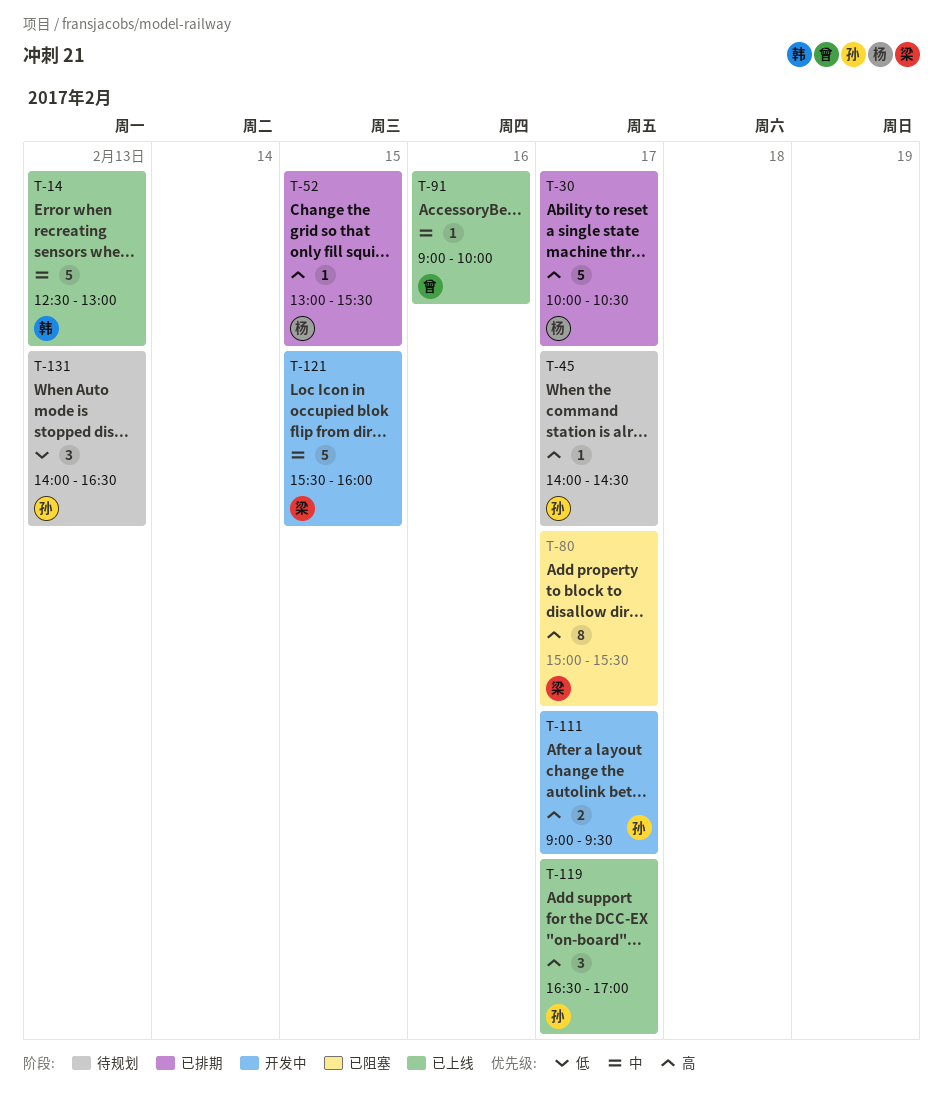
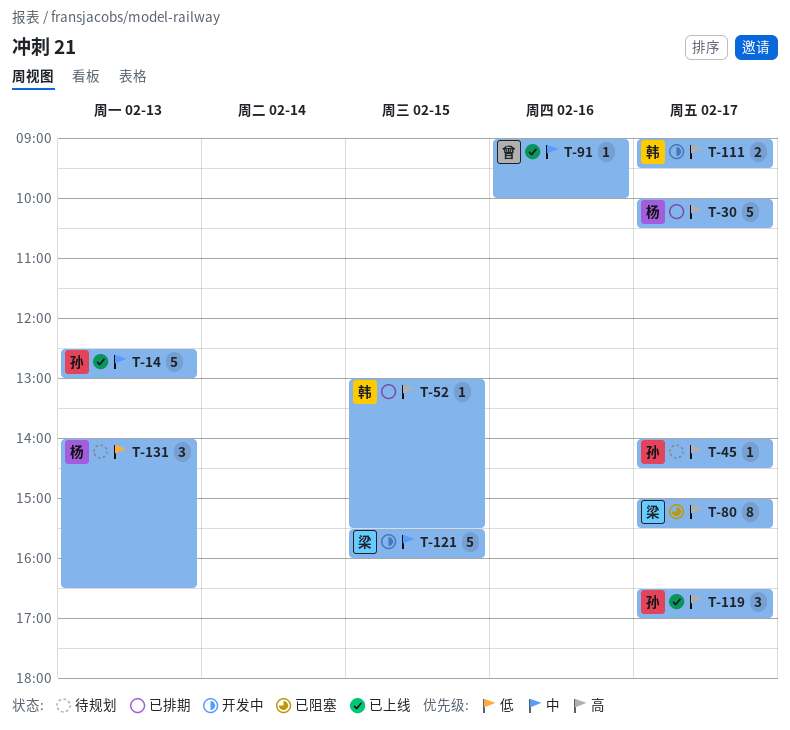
T-14, owner: 韩 -> 孙
T-52, owner: 杨 -> 韩
T-111, owner: 孙 -> 韩
T-131, owner: 孙 -> 杨

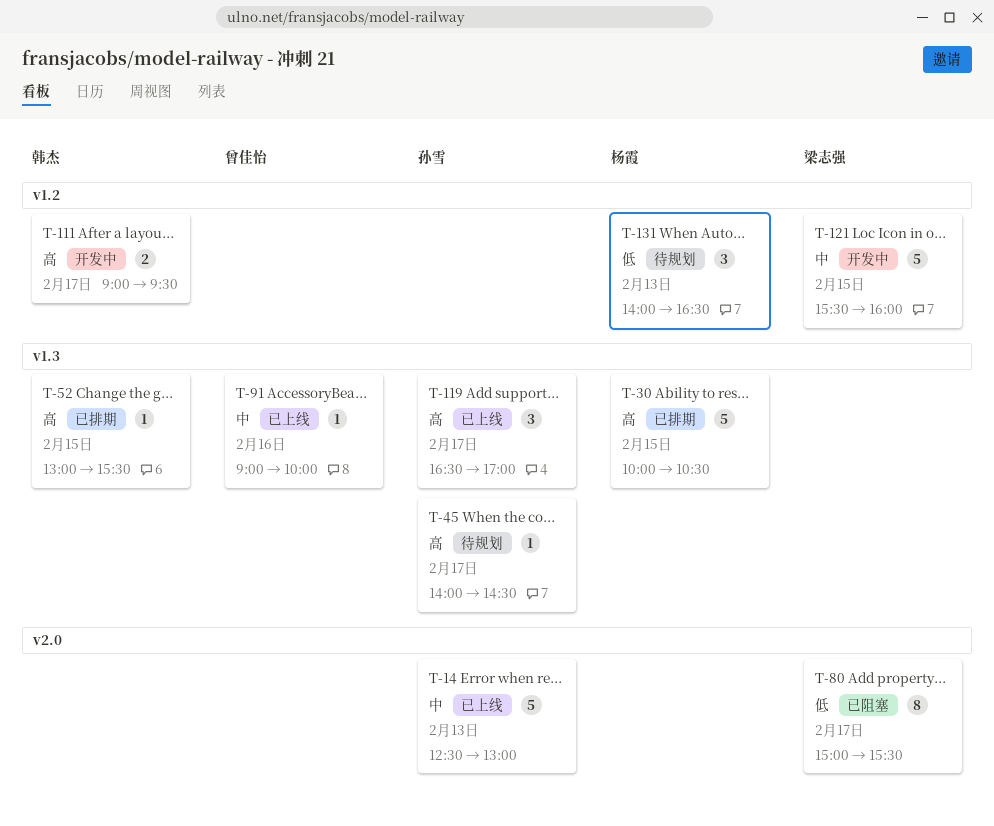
T-30, day: Feb 17 -> Feb 15
T-80, priority: 高 -> 低

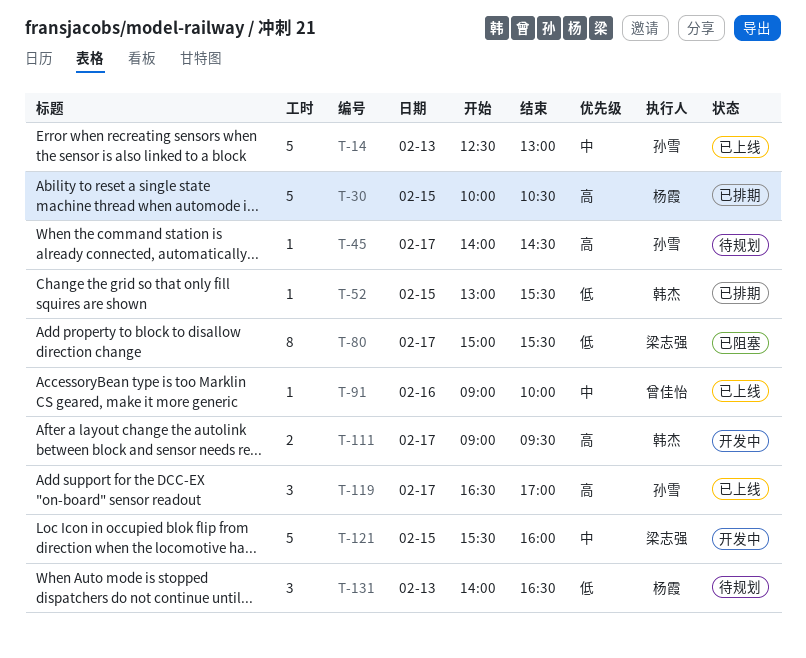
T-52, priority: 高 -> 低

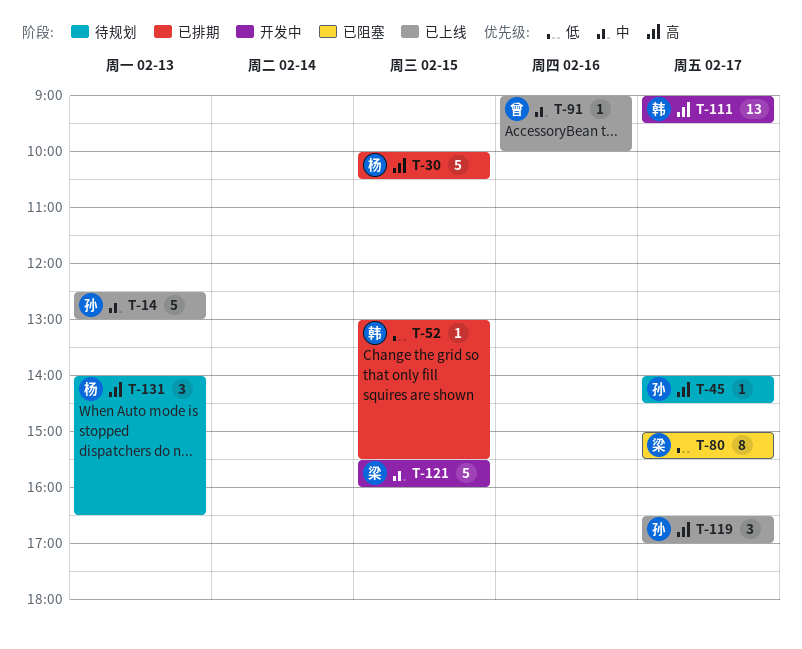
T-111, estimate: 2 -> 13
T-131, priority: 低 -> 高

